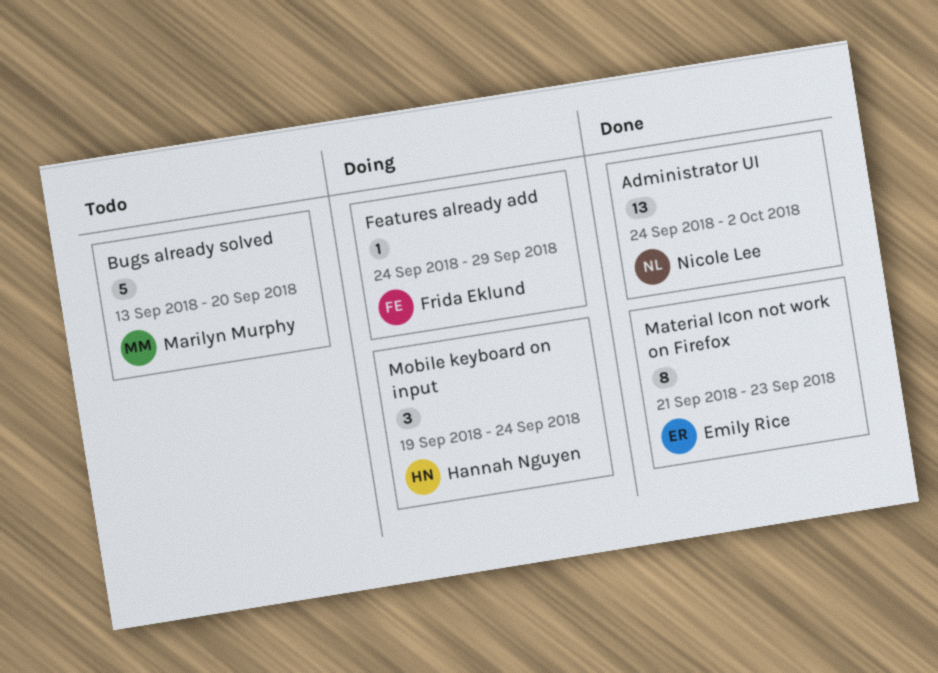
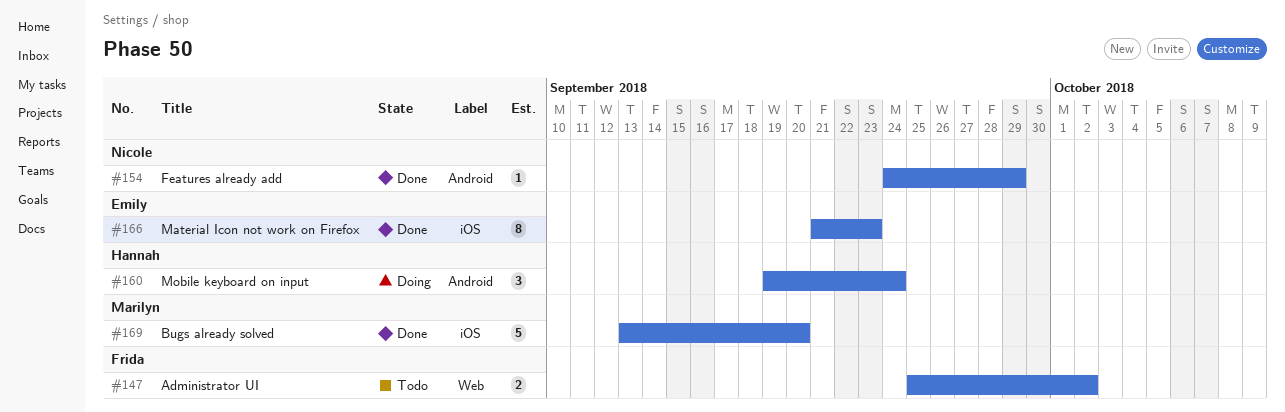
Administrator UI, status: Done -> Todo
Administrator UI, owner: Nicole Lee -> Frida Eklund
Administrator UI, estimate: 13 -> 2
Administrator UI, start: Sep 24 -> Sep 25
Bugs already solved, status: Todo -> Done
Features already add, status: Doing -> Done
Features already add, owner: Frida Eklund -> Nicole Lee

